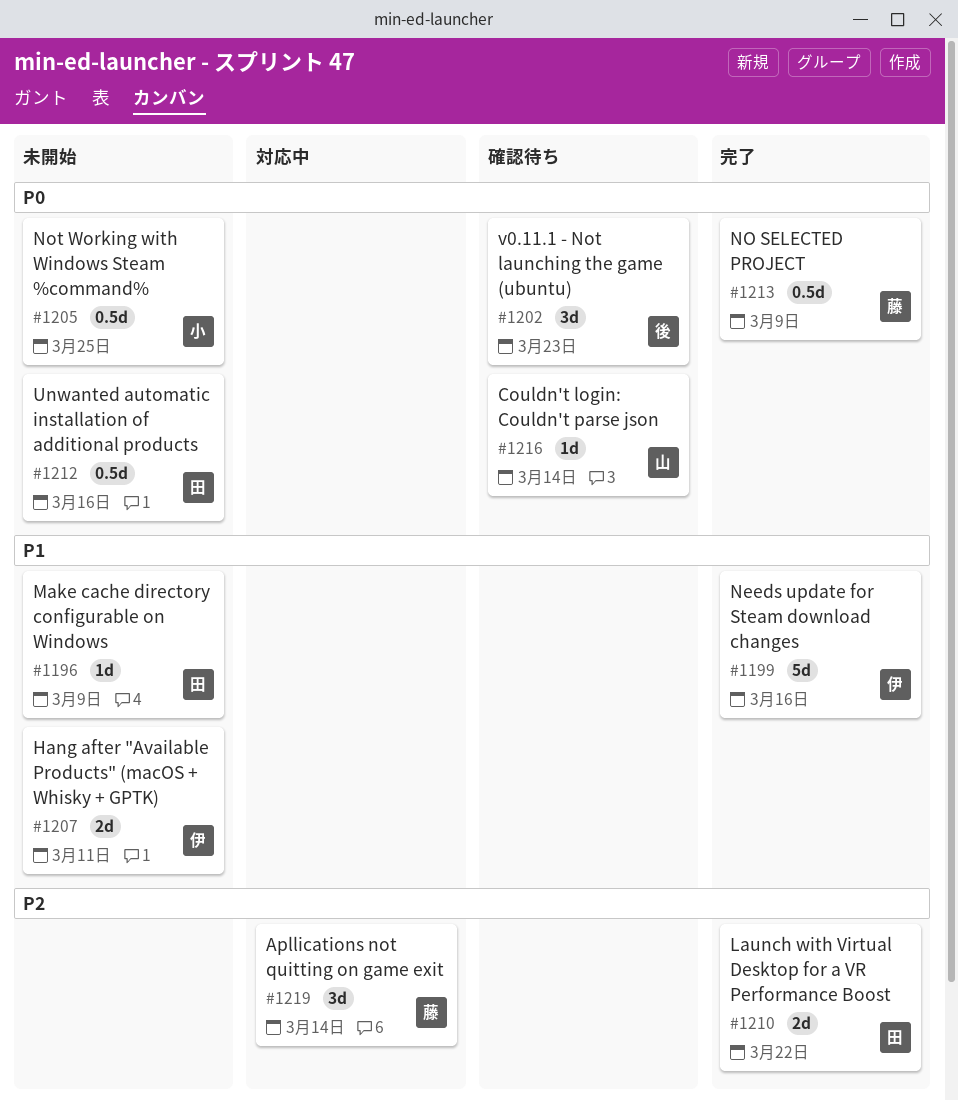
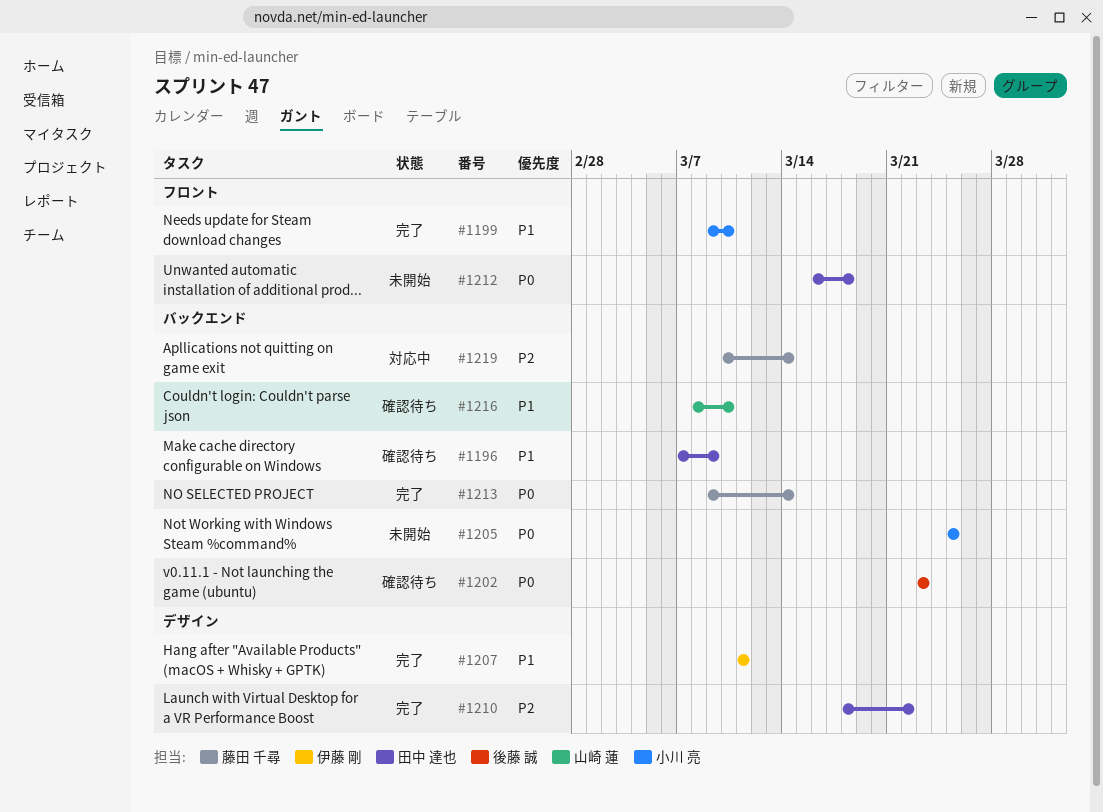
#1196, status: 未開始 -> 確認待ち
#1199, owner: 伊藤 剛 -> 小川 亮
#1199, due: Mar 16 -> Mar 10
#1207, status: 未開始 -> 完了
#1212, due: Mar 16 -> Mar 18
#1213, due: Mar 9 -> Mar 14
#1216, priority: P0 -> P1
#1216, due: Mar 14 -> Mar 10

